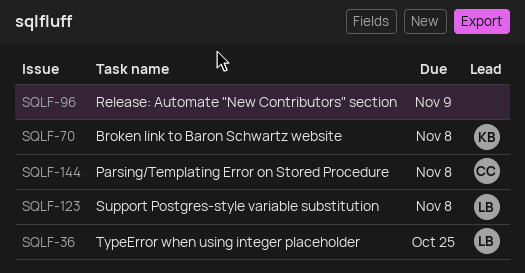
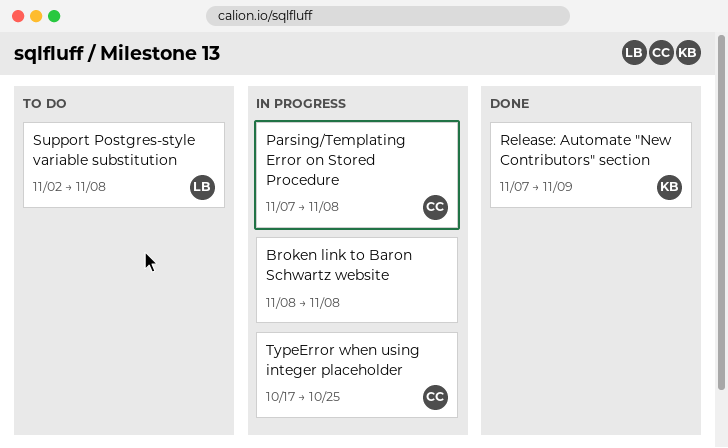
Broken link to Baron Schwartz website, owner: KB -> none
Release: Automate "New Contributors" section, owner: none -> KB
TypeError when using integer placeholder, owner: LB -> CC

